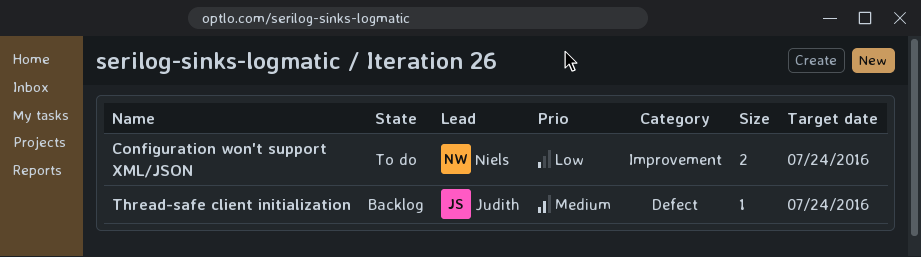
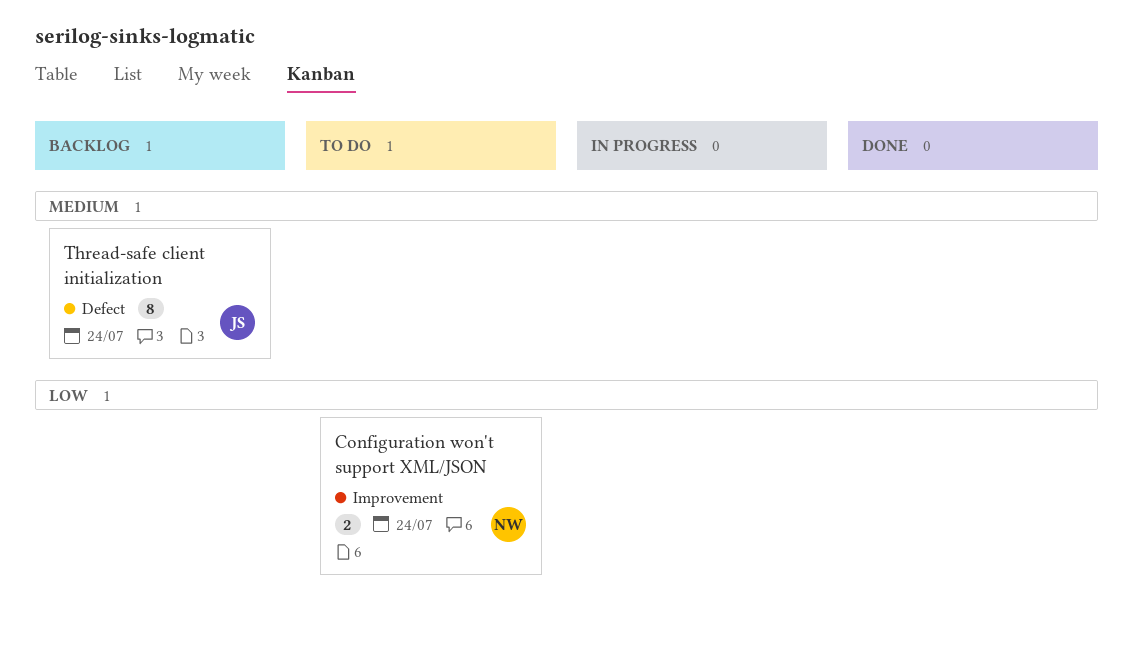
Thread-safe client initialization, estimate: 1 -> 8

